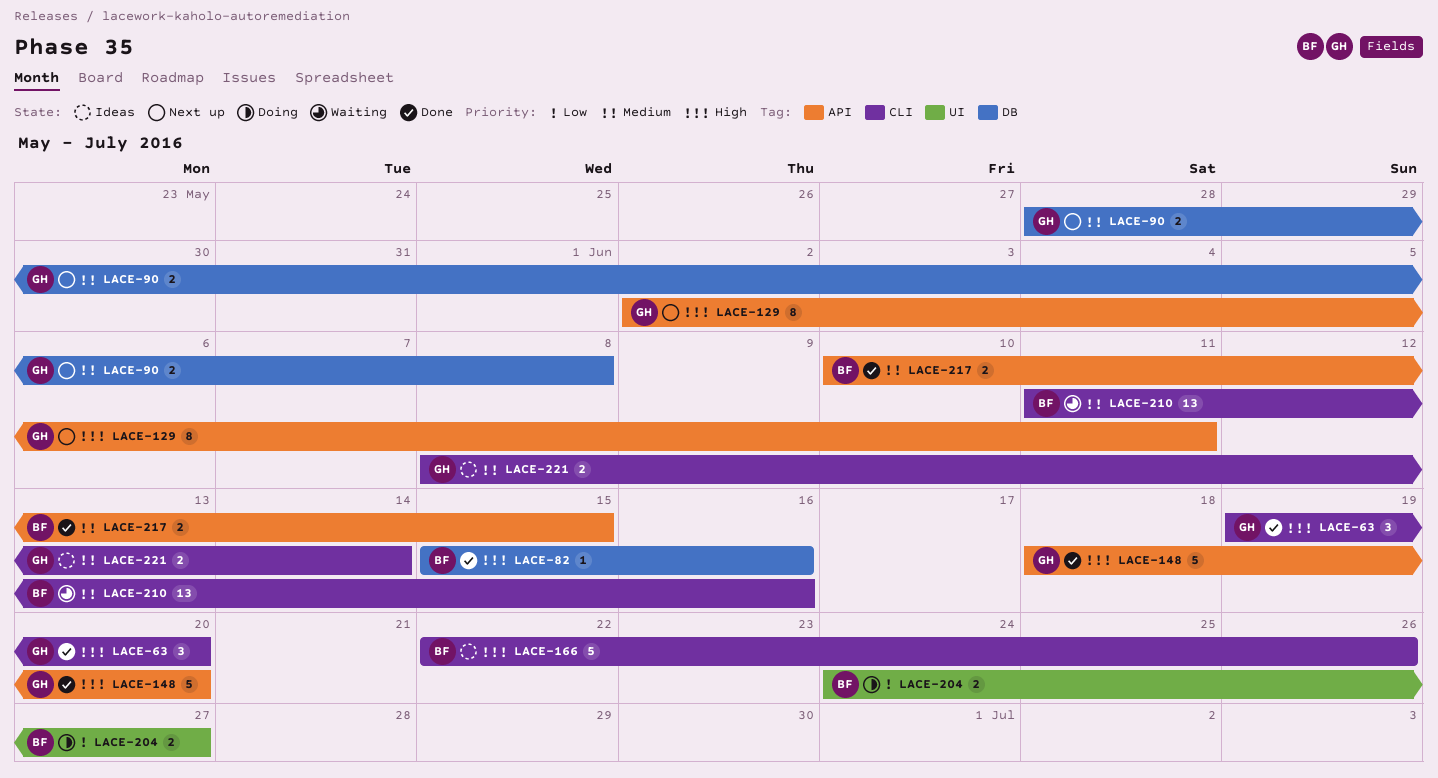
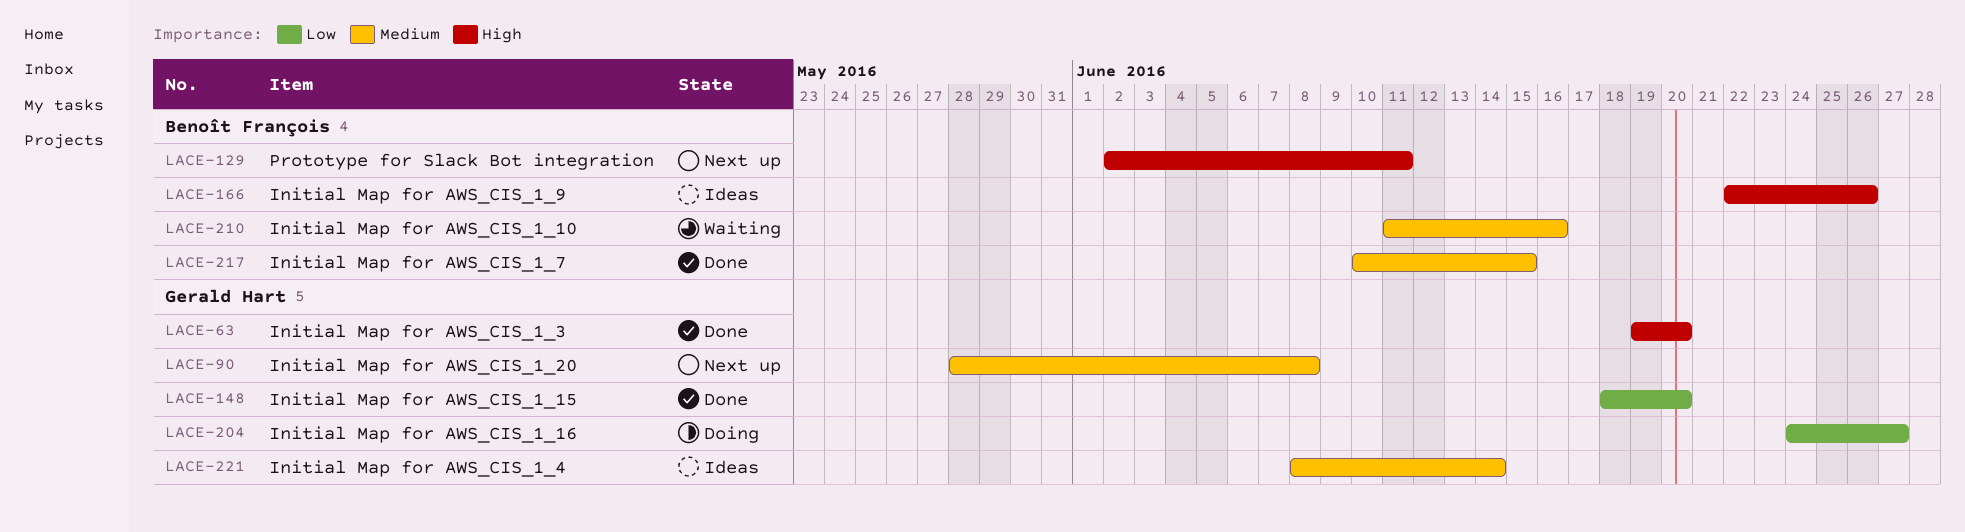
LACE-82: present -> none
LACE-129, owner: Gerald Hart -> Benoît François
LACE-148, priority: High -> Low
LACE-204, owner: Benoît François -> Gerald Hart

